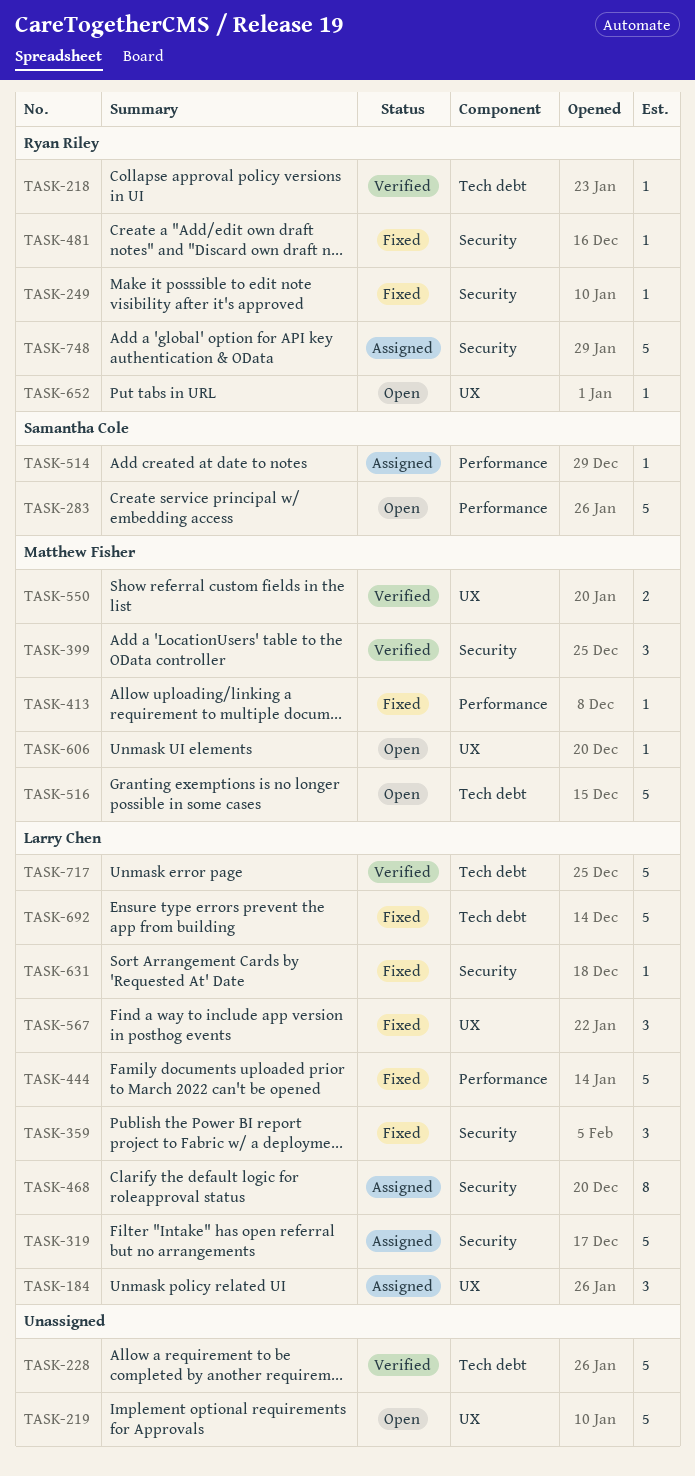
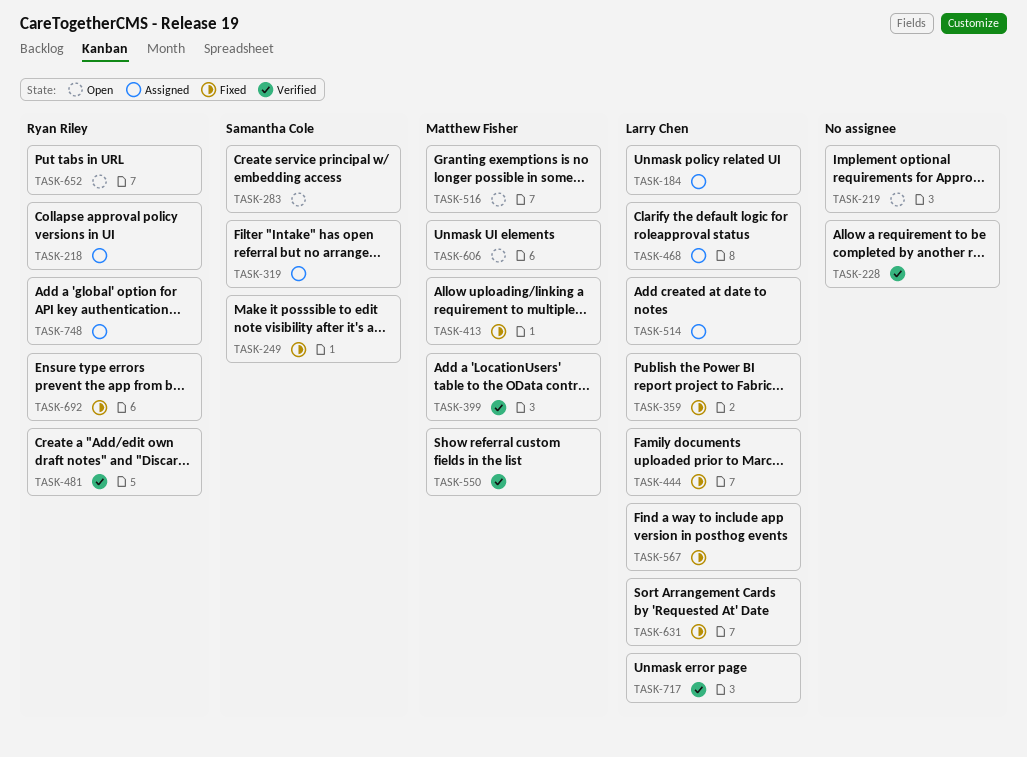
TASK-218, status: Verified -> Assigned
TASK-249, owner: Ryan Riley -> Samantha Cole
TASK-319, owner: Larry Chen -> Samantha Cole
TASK-481, status: Fixed -> Verified
TASK-514, owner: Samantha Cole -> Larry Chen
TASK-692, owner: Larry Chen -> Ryan Riley

